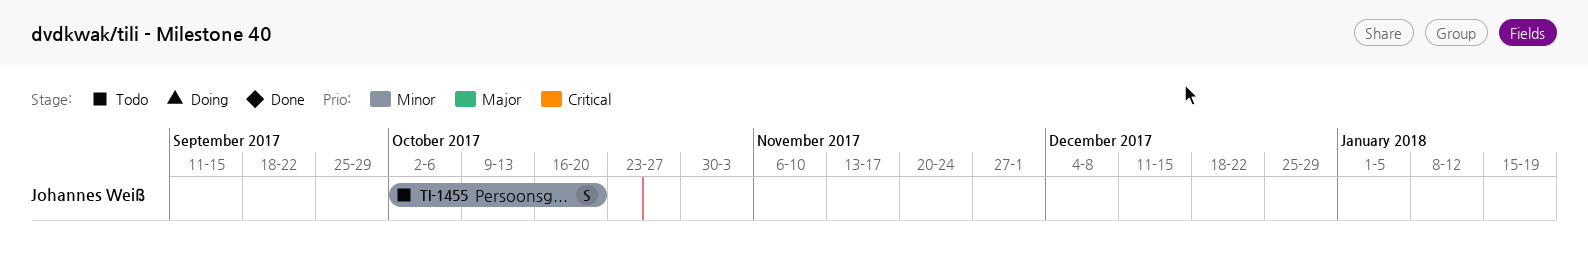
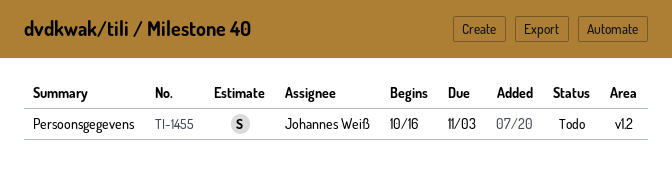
TI-1455, start: Oct 2 -> Oct 16
TI-1455, due: Oct 20 -> Nov 3

